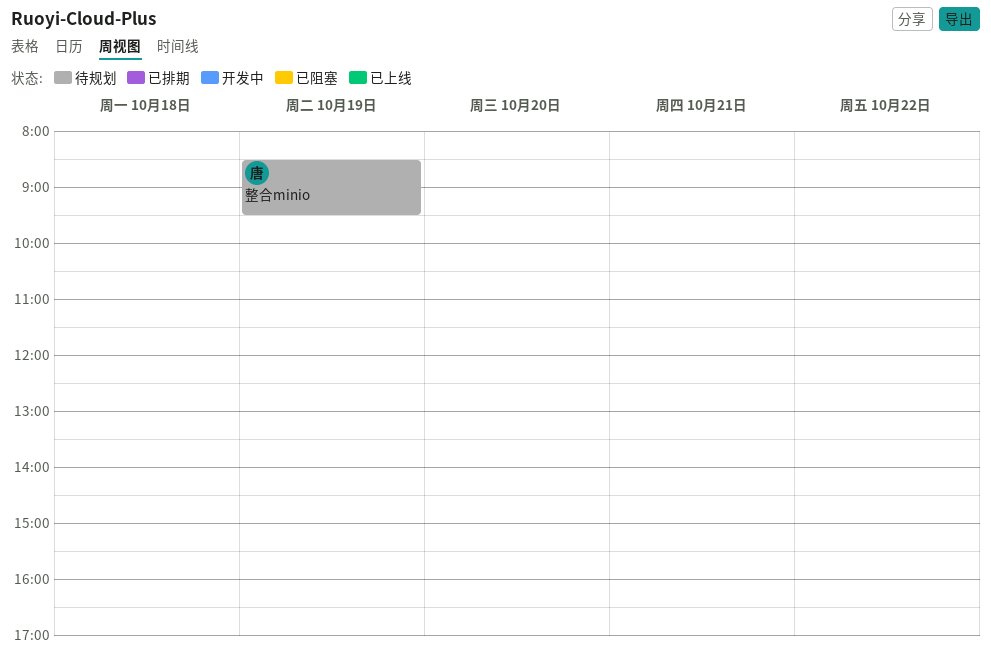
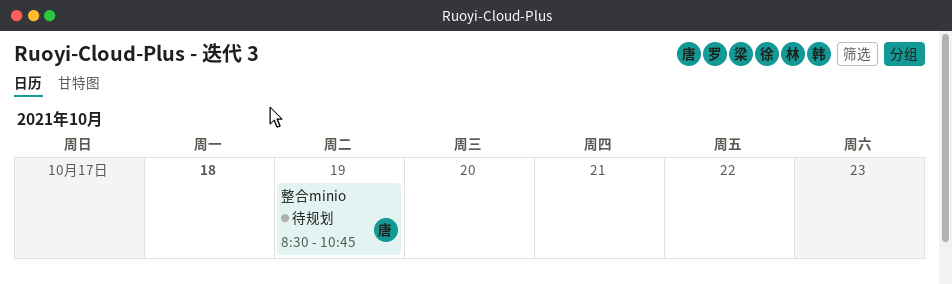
整合minio, ends: 09:30 -> 10:45

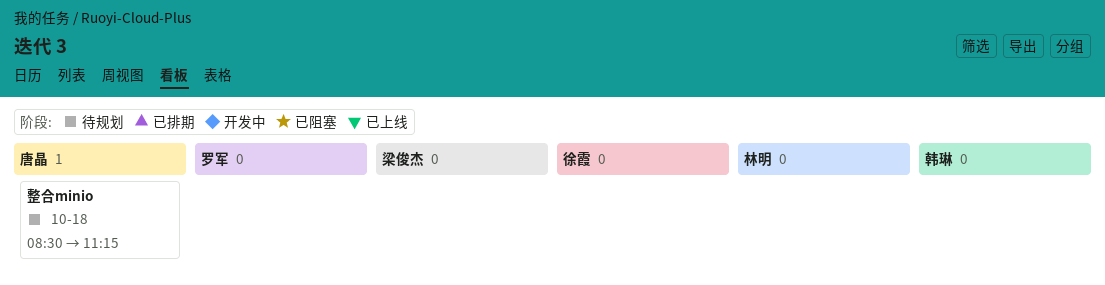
整合minio, day: Oct 19 -> Oct 18
整合minio, ends: 10:45 -> 11:15

